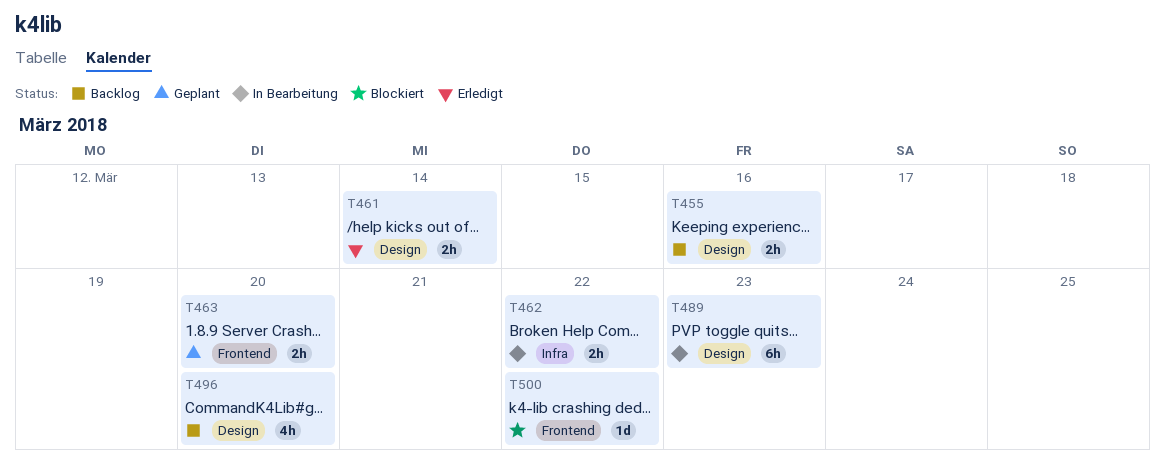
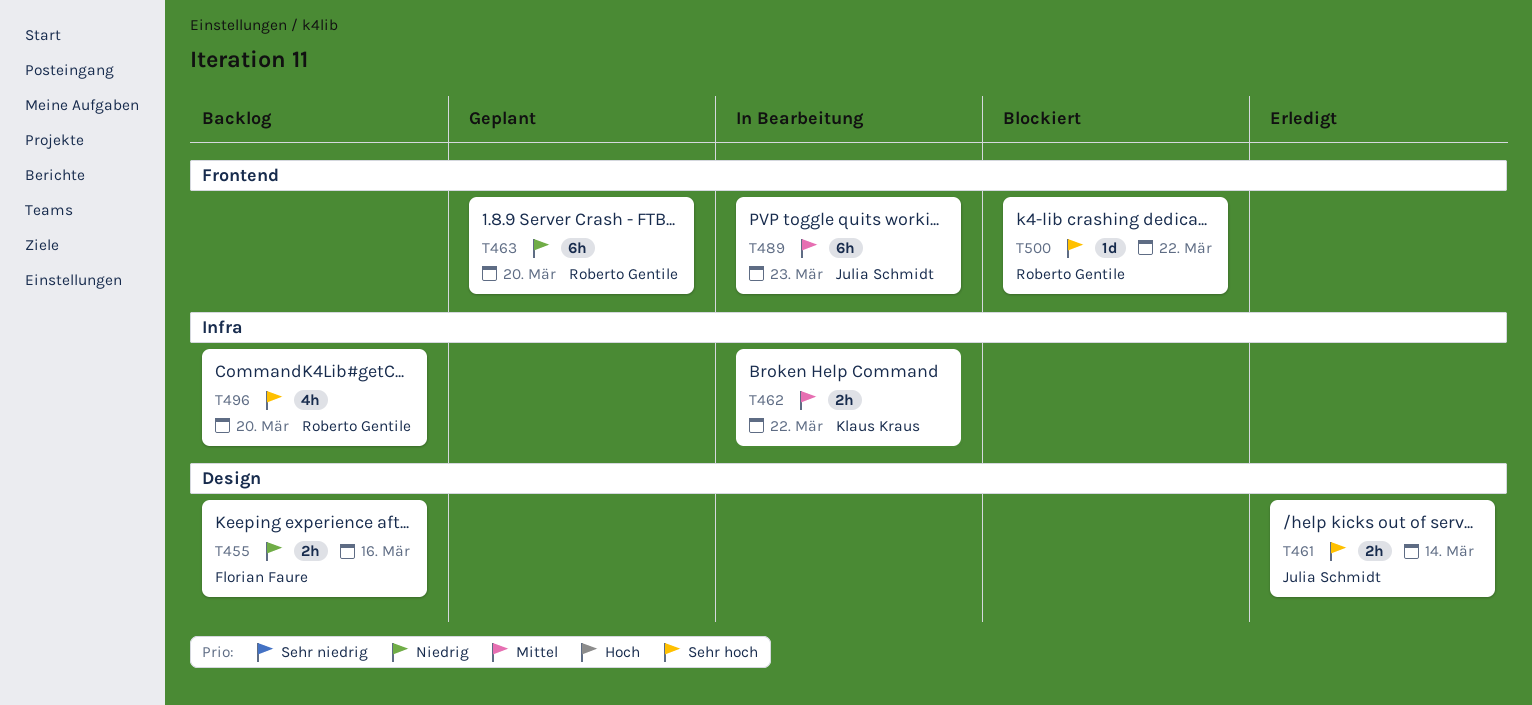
T463, estimate: 2h -> 6h
T489, label: Design -> Frontend
T496, label: Design -> Infra

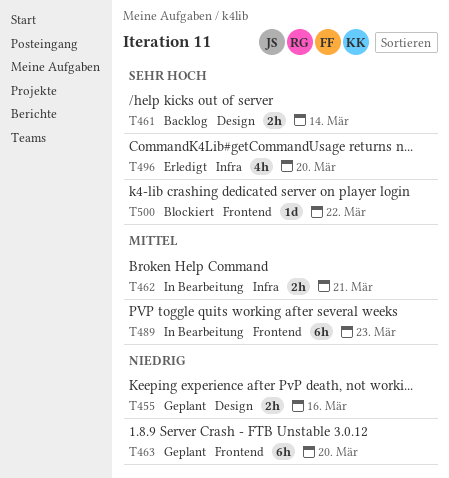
T455, status: Backlog -> Geplant
T461, status: Erledigt -> Backlog
T462, due: Mar 22 -> Mar 21
T496, status: Backlog -> Erledigt

